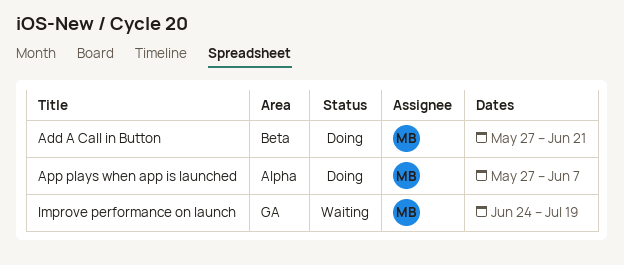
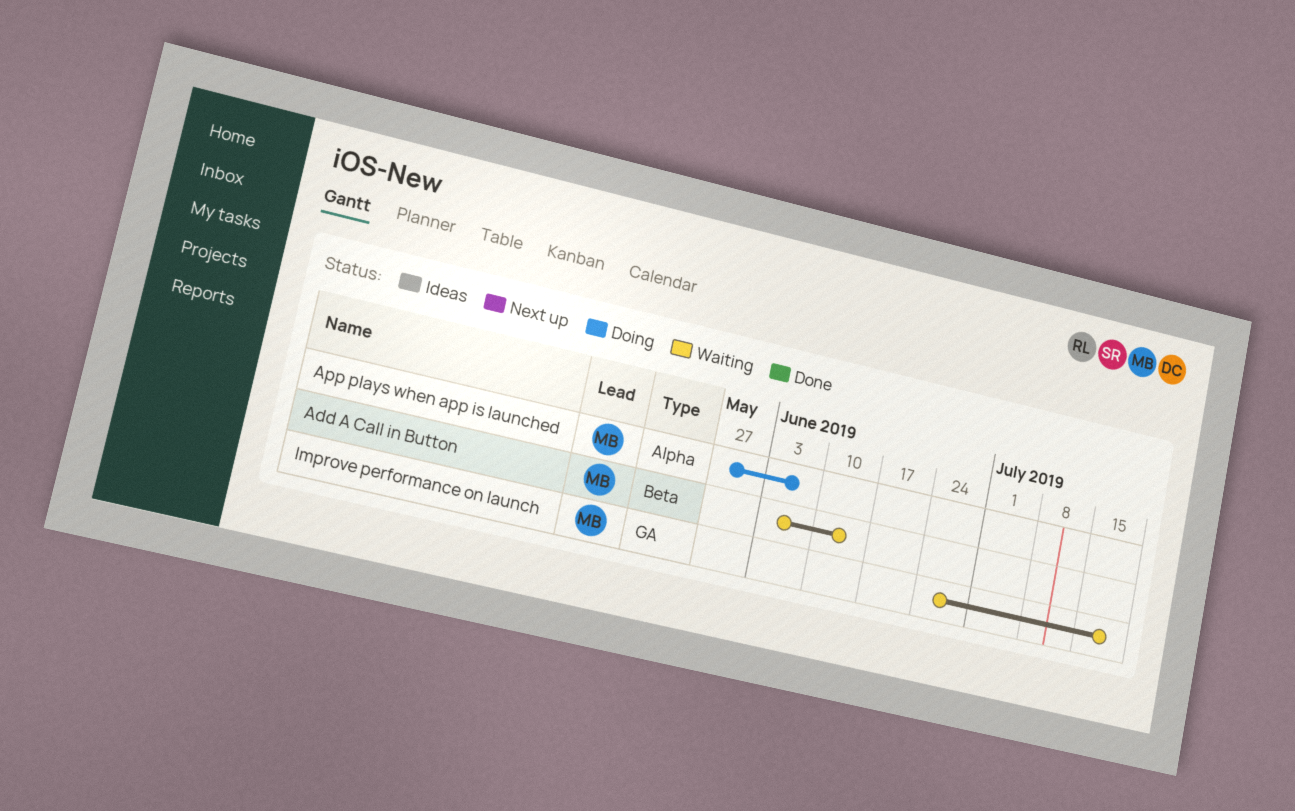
Add A Call in Button, status: Doing -> Waiting
Add A Call in Button, start: May 27 -> Jun 3
Add A Call in Button, due: Jun 21 -> Jun 14

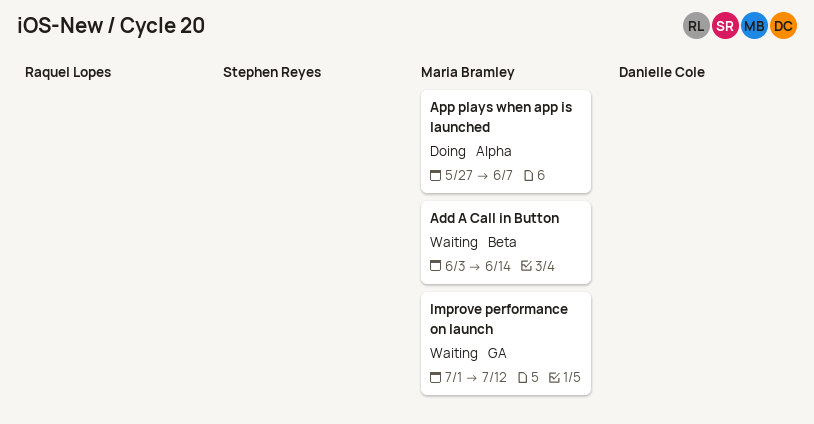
Improve performance on launch, start: Jun 24 -> Jul 1
Improve performance on launch, due: Jul 19 -> Jul 12

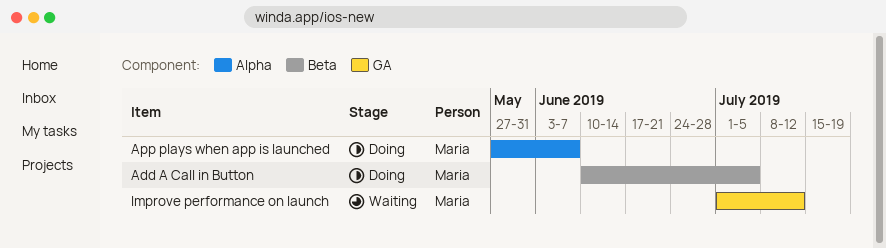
Add A Call in Button, status: Waiting -> Doing
Add A Call in Button, start: Jun 3 -> Jun 10
Add A Call in Button, due: Jun 14 -> Jul 5

